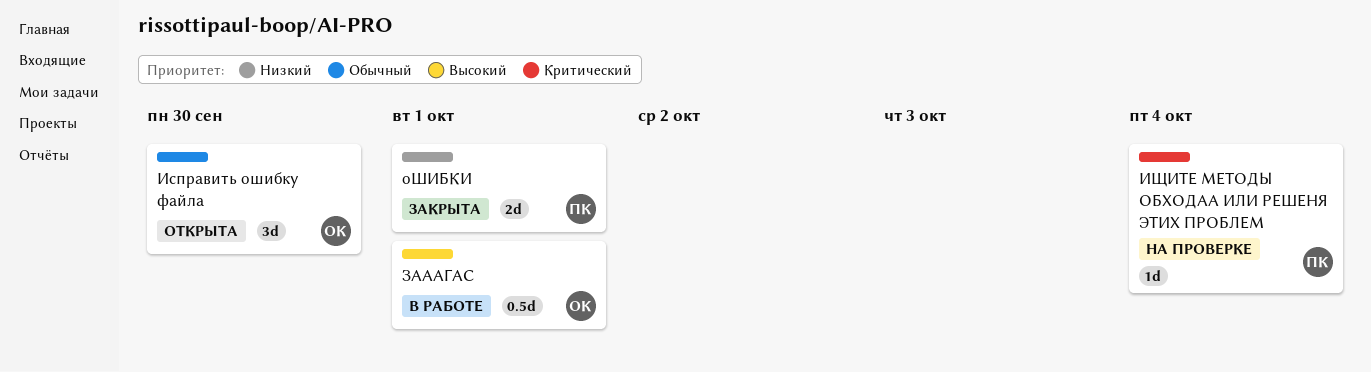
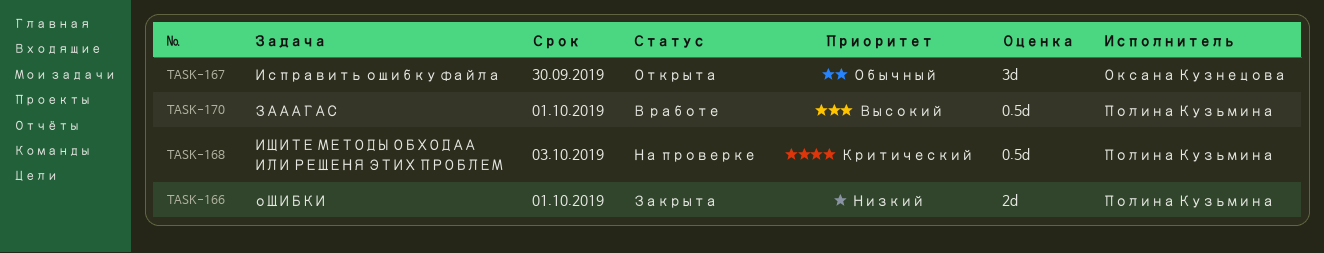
ЗАААГАС, owner: Оксана Кузнецова -> Полина Кузьмина
ИЩИТЕ МЕТОДЫ ОБХОДАА ИЛИ РЕШЕНЯ ЭТИХ ПРОБЛЕМ, estimate: 1d -> 0.5d
ИЩИТЕ МЕТОДЫ ОБХОДАА ИЛИ РЕШЕНЯ ЭТИХ ПРОБЛЕМ, due: Oct 4 -> Oct 3

